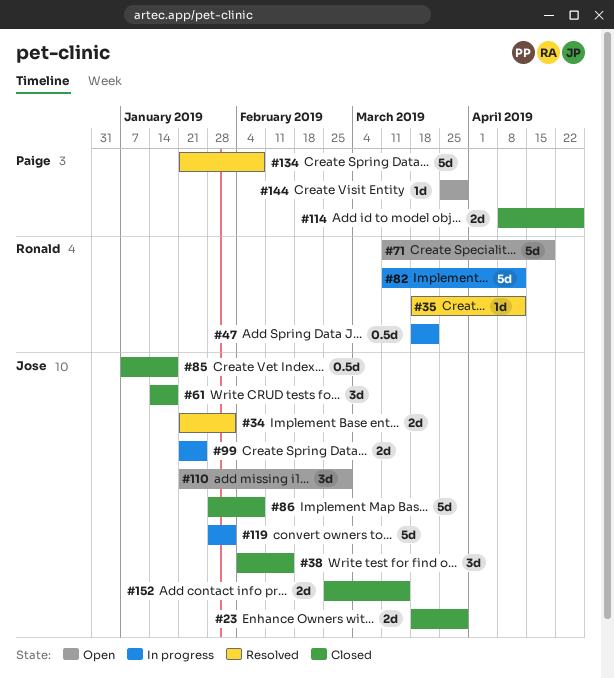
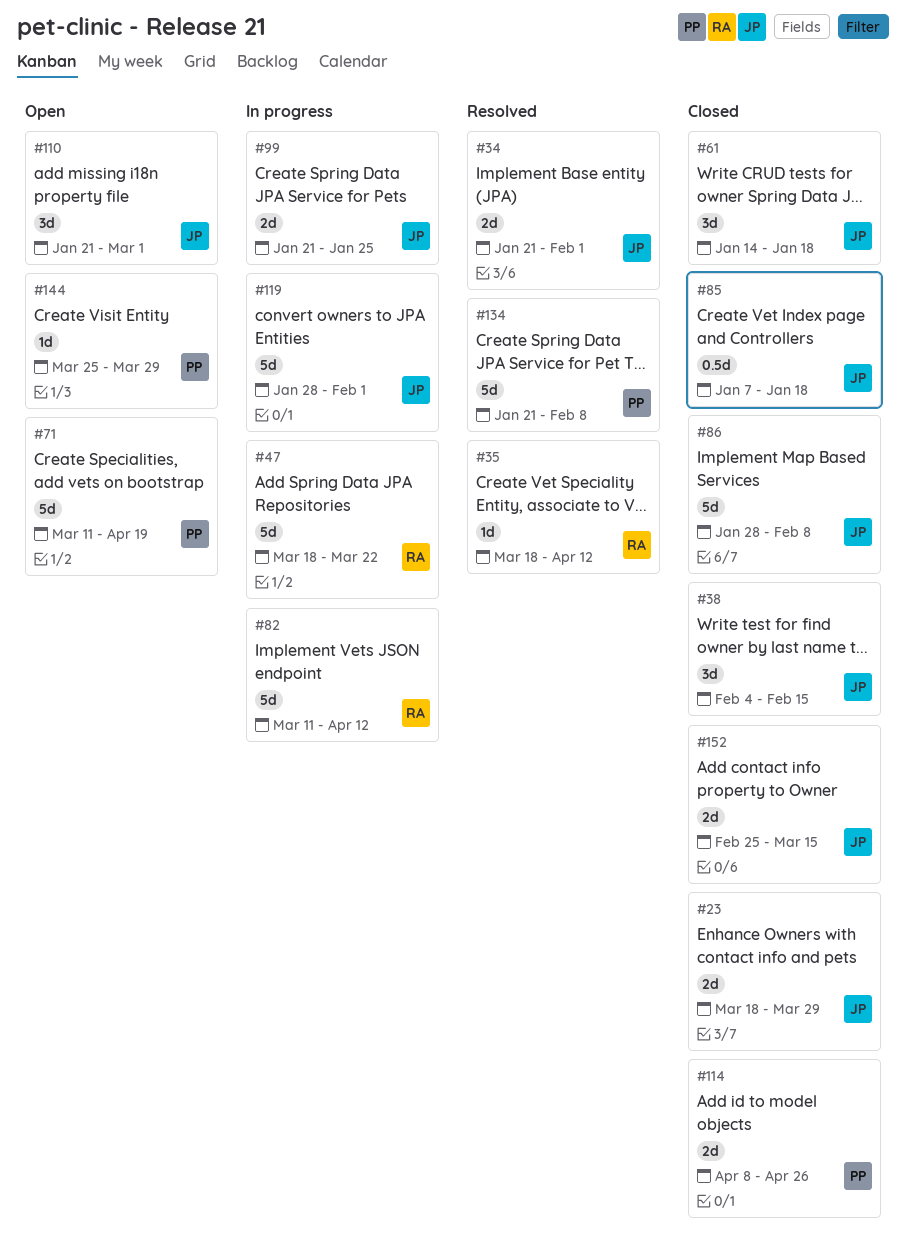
#47, estimate: 0.5d -> 5d
#71, owner: Ronald -> Paige

